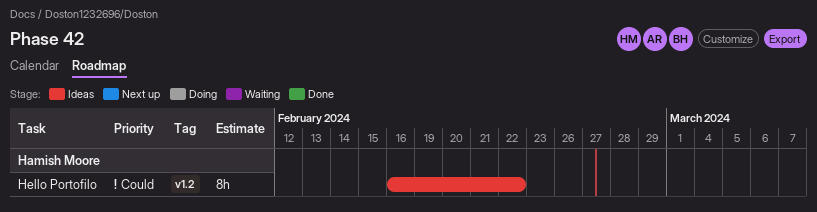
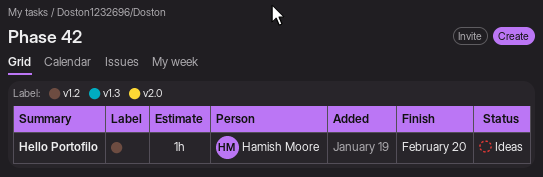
Hello Portofilo, estimate: 8h -> 1h
Hello Portofilo, due: Feb 22 -> Feb 20

